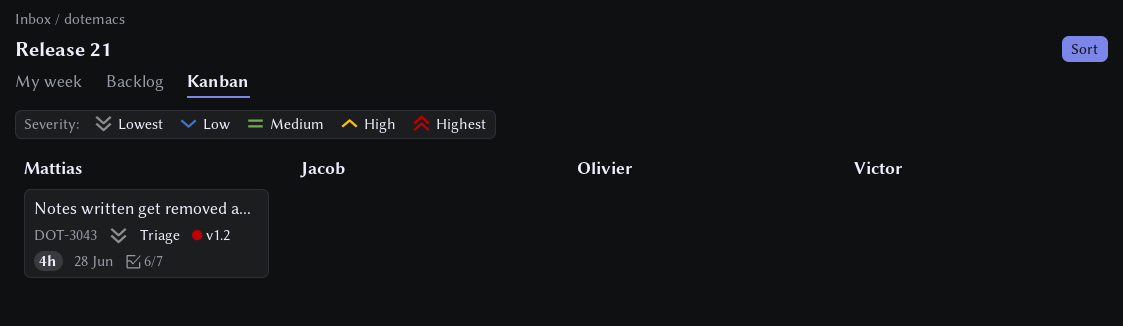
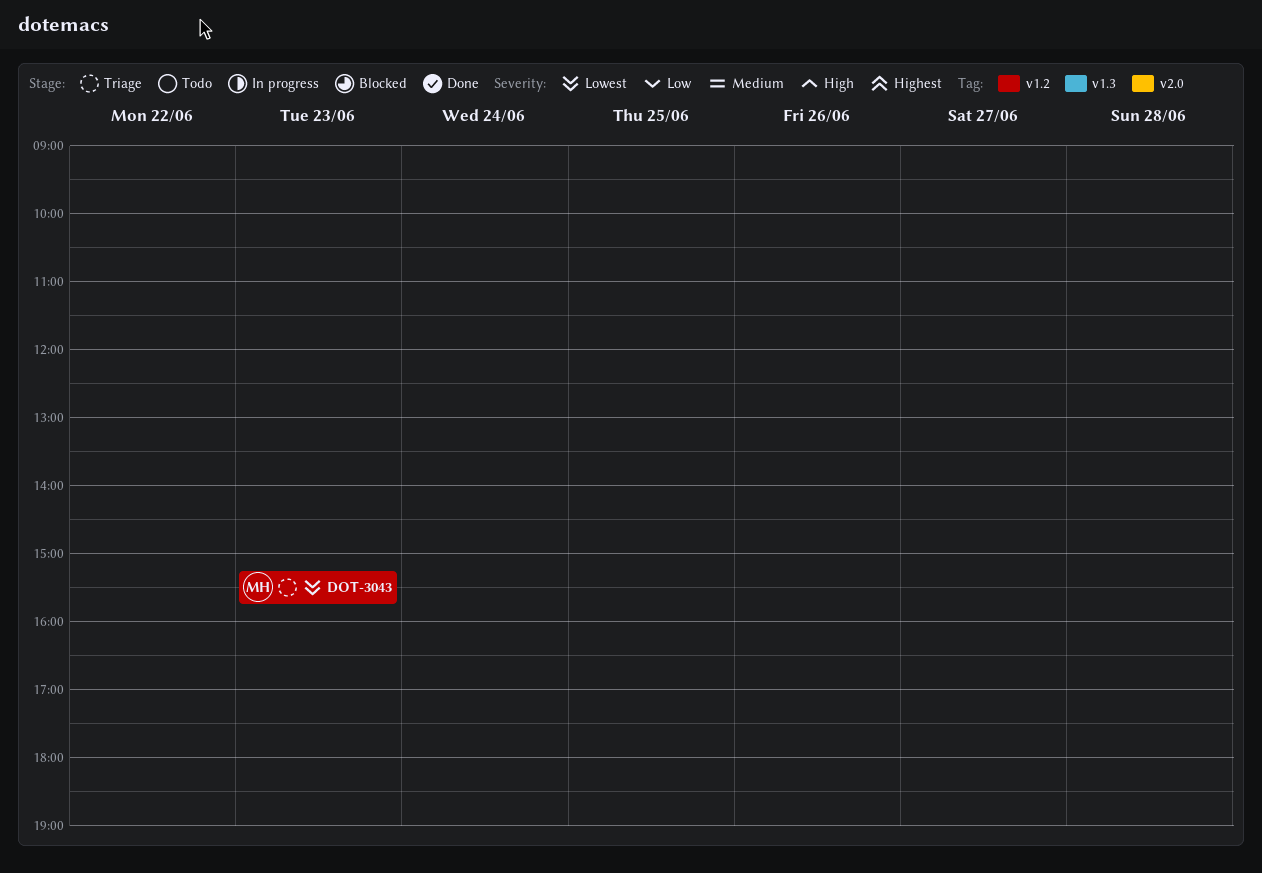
DOT-3043, day: Jun 28 -> Jun 23

